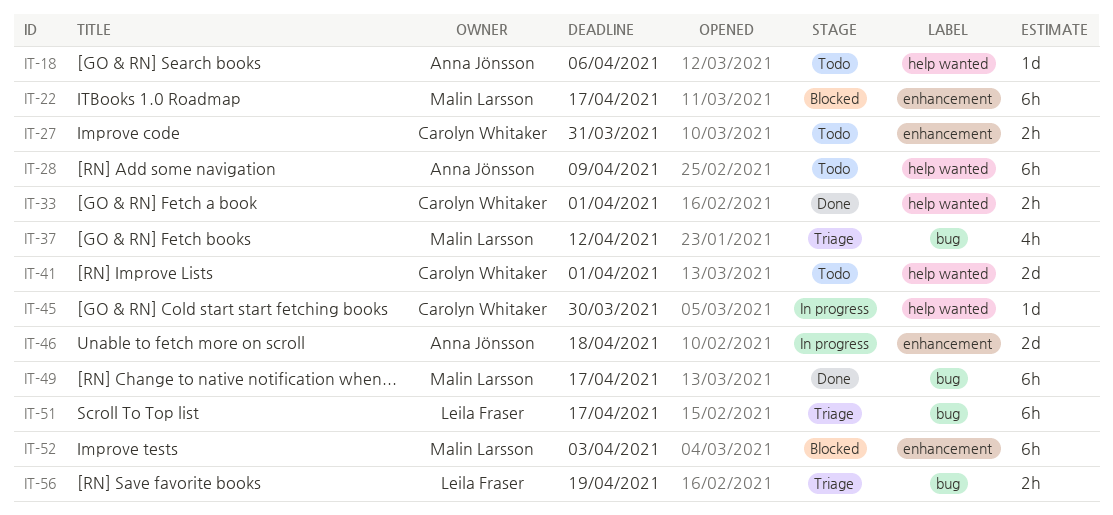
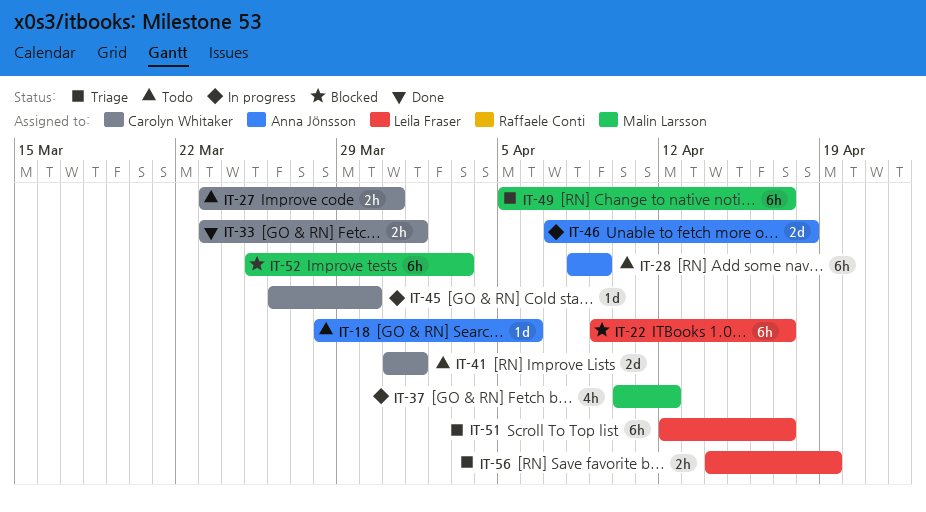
IT-22, owner: Malin Larsson -> Leila Fraser
IT-37, status: Triage -> In progress
IT-49, status: Done -> Triage

